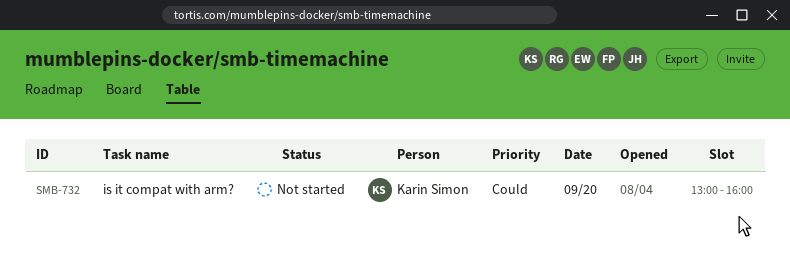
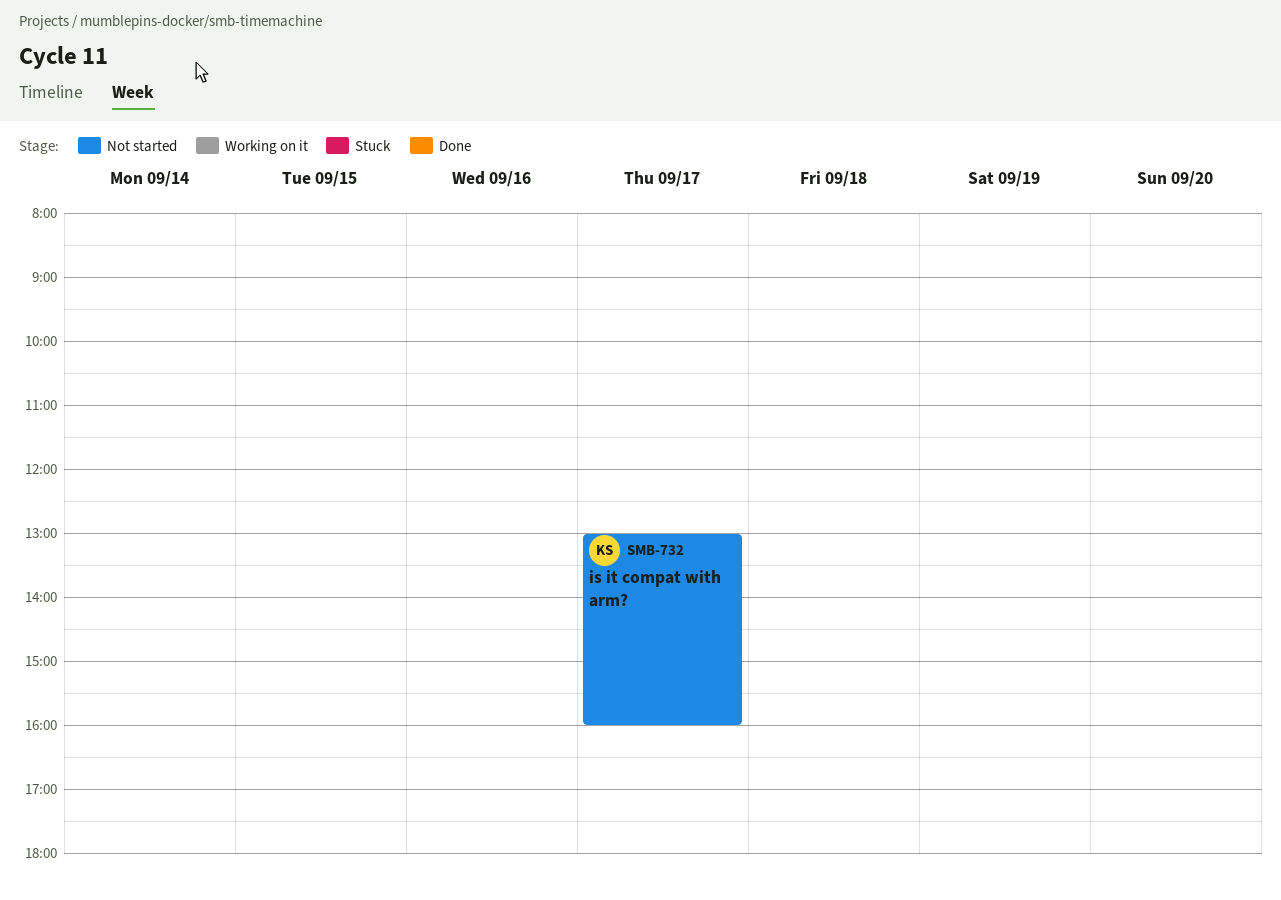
SMB-732, day: Sep 20 -> Sep 17

